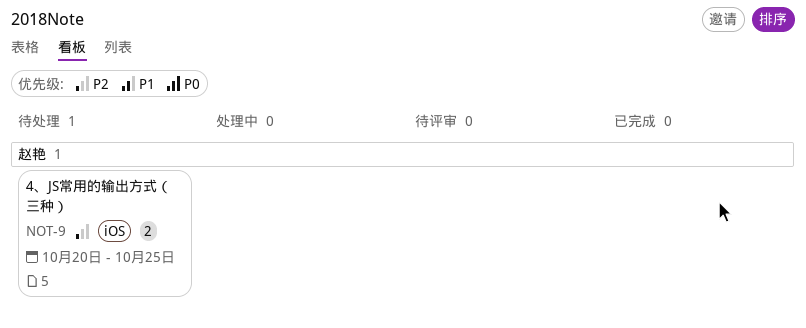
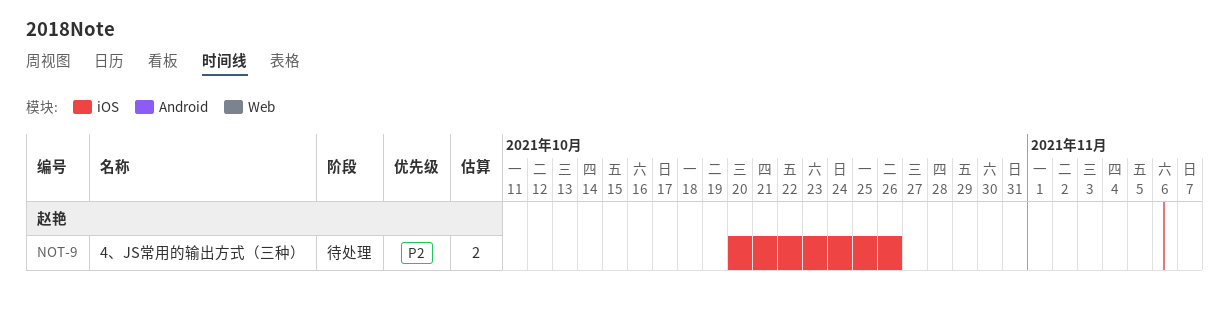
NOT-9, due: Oct 25 -> Oct 26

